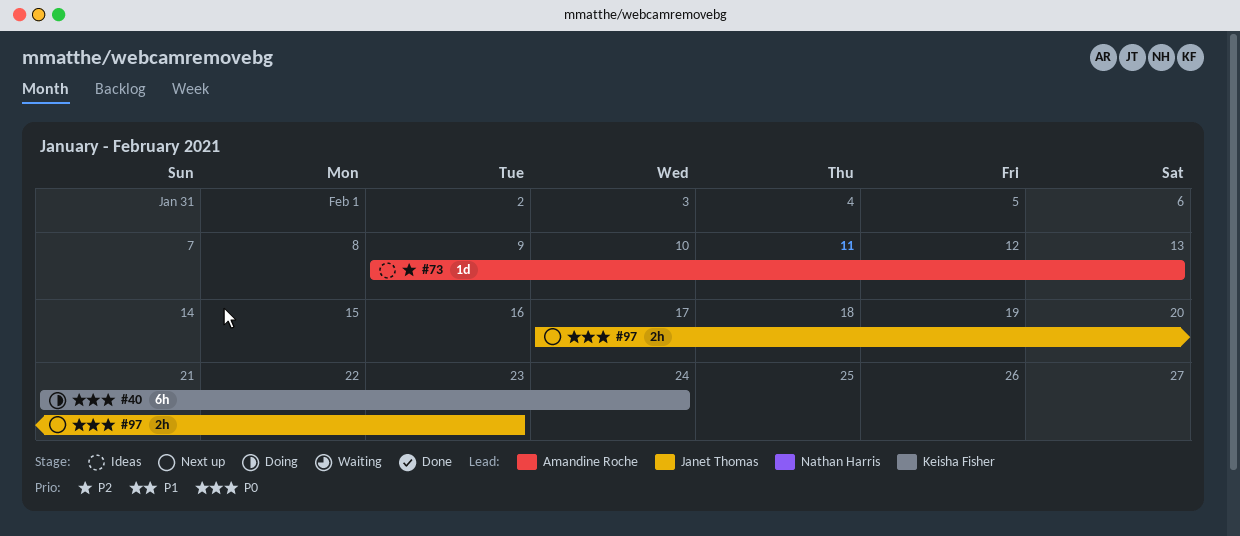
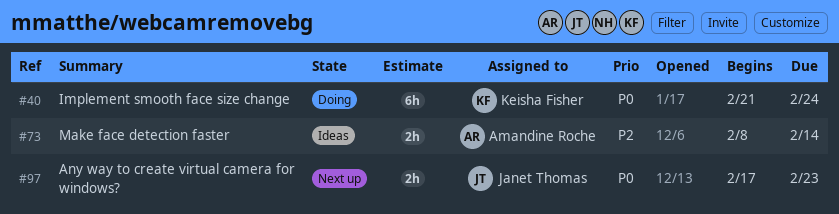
#73, estimate: 1d -> 2h
#73, start: Feb 9 -> Feb 8
#73, due: Feb 13 -> Feb 14

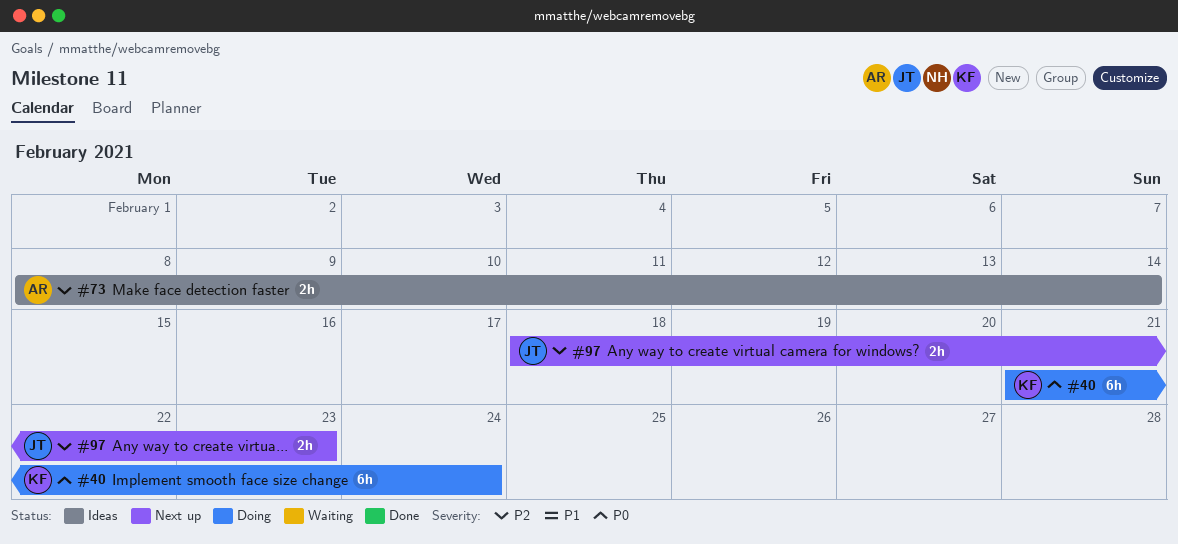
#97, priority: P0 -> P2
#97, start: Feb 17 -> Feb 18

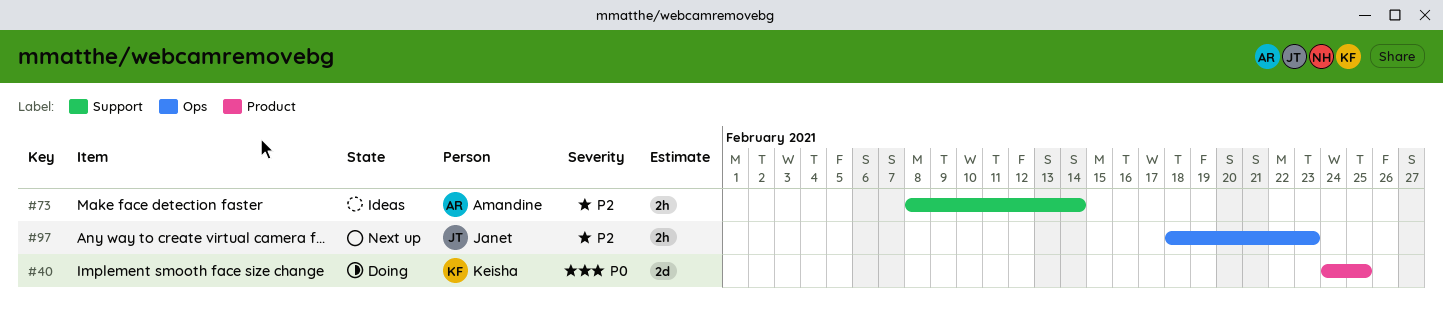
#40, estimate: 6h -> 2d
#40, start: Feb 21 -> Feb 24
#40, due: Feb 24 -> Feb 25

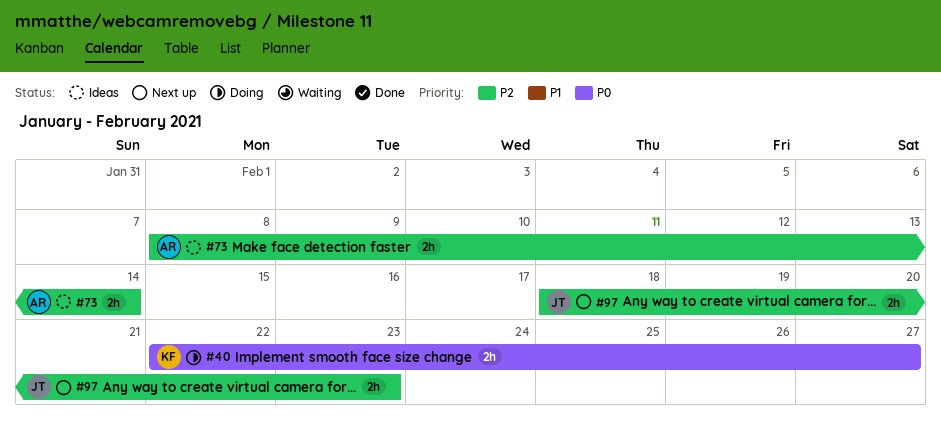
#40, estimate: 2d -> 2h
#40, start: Feb 24 -> Feb 22
#40, due: Feb 25 -> Feb 27

